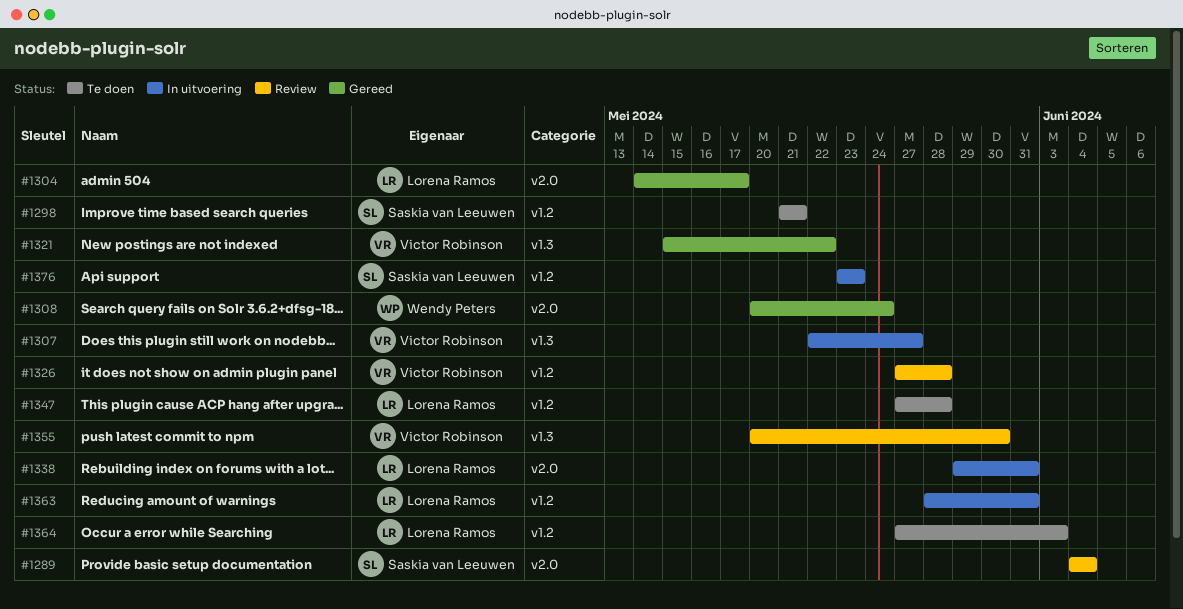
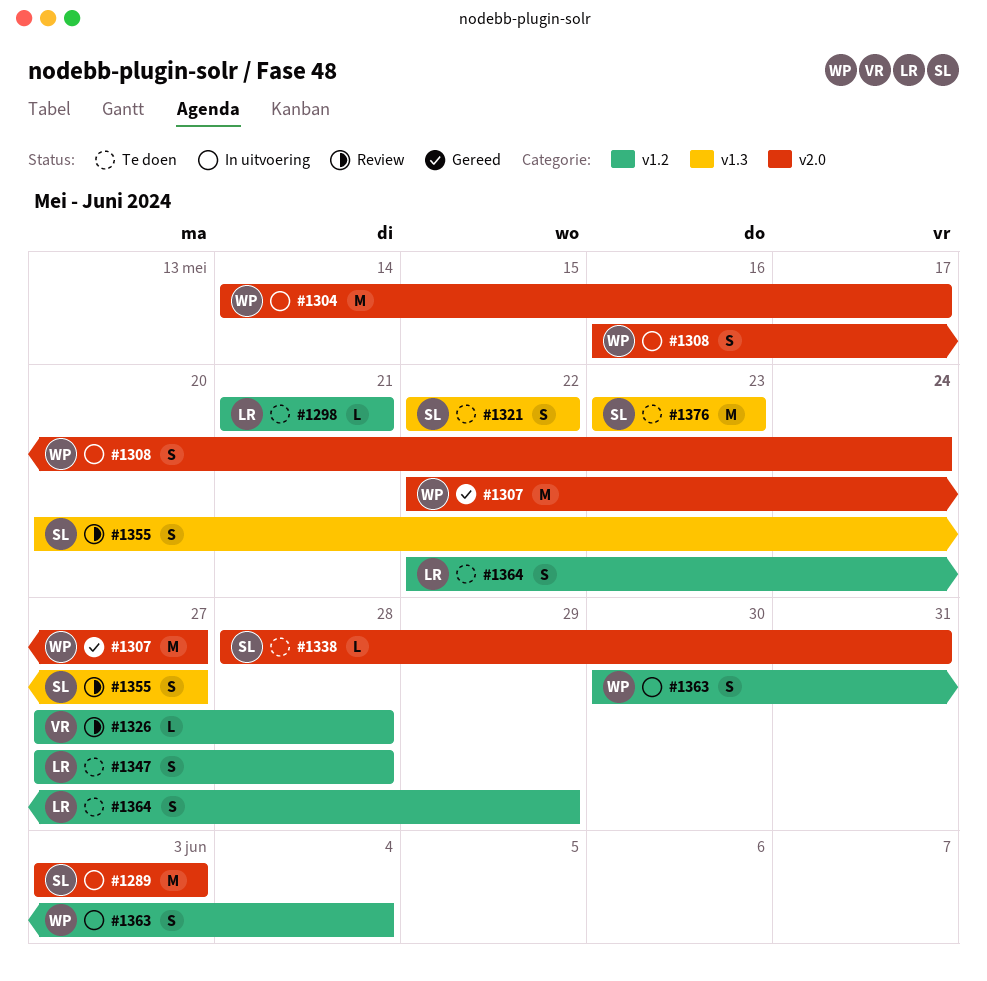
#1289, status: Review -> In uitvoering
#1289, start: Jun 4 -> Jun 3
#1289, due: Jun 4 -> Jun 3
#1298, owner: Saskia van Leeuwen -> Lorena Ramos
#1304, status: Gereed -> In uitvoering
#1304, owner: Lorena Ramos -> Wendy Peters
#1307, status: In uitvoering -> Gereed
#1307, owner: Victor Robinson -> Wendy Peters
#1307, label: v1.3 -> v2.0
#1308, status: Gereed -> In uitvoering
#1308, start: May 20 -> May 16
#1321, status: Gereed -> Te doen
#1321, owner: Victor Robinson -> Saskia van Leeuwen
#1321, start: May 15 -> May 22
#1338, status: In uitvoering -> Te doen
#1338, owner: Lorena Ramos -> Saskia van Leeuwen
#1338, start: May 29 -> May 28
#1355, owner: Victor Robinson -> Saskia van Leeuwen
#1355, due: May 30 -> May 27
#1363, owner: Lorena Ramos -> Wendy Peters
#1363, start: May 28 -> May 30
#1363, due: May 31 -> Jun 4
#1364, start: May 27 -> May 22
#1364, due: Jun 3 -> May 29
#1376, status: In uitvoering -> Te doen
#1376, label: v1.2 -> v1.3

